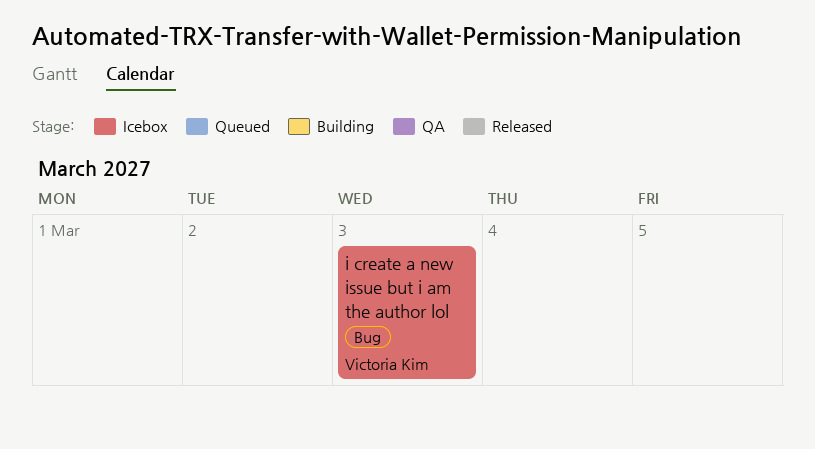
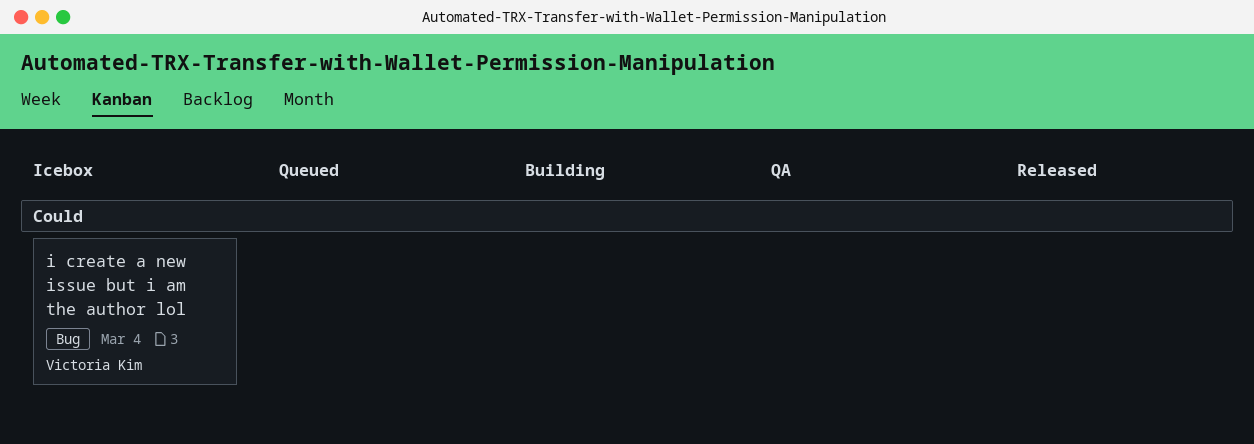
i create a new issue but i am the author lol, due: Mar 3 -> Mar 4

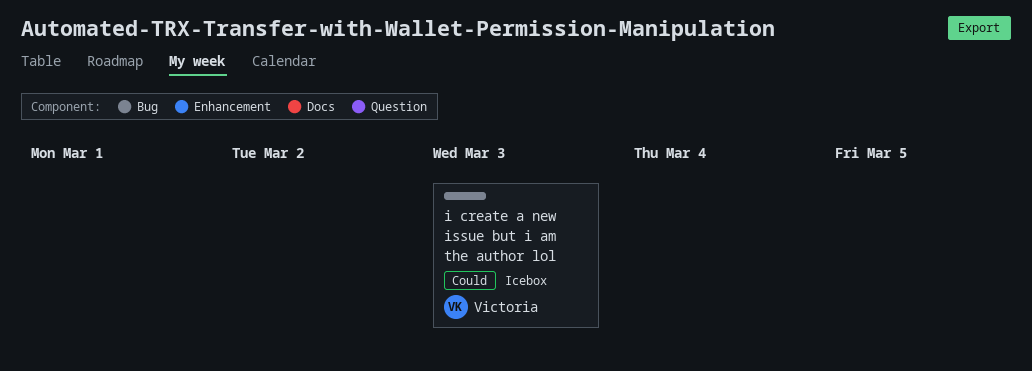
i create a new issue but i am the author lol, due: Mar 4 -> Mar 3

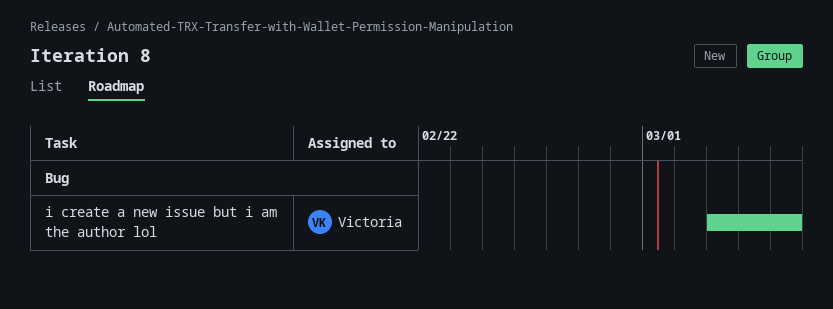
i create a new issue but i am the author lol, due: Mar 3 -> Mar 5

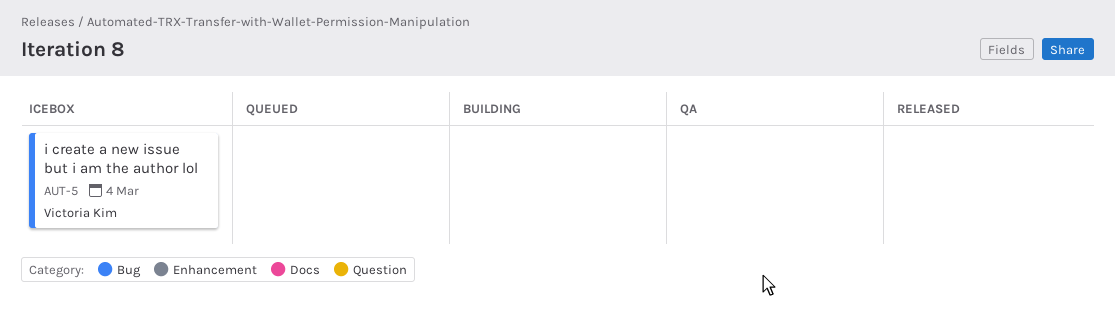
i create a new issue but i am the author lol, due: Mar 5 -> Mar 4

